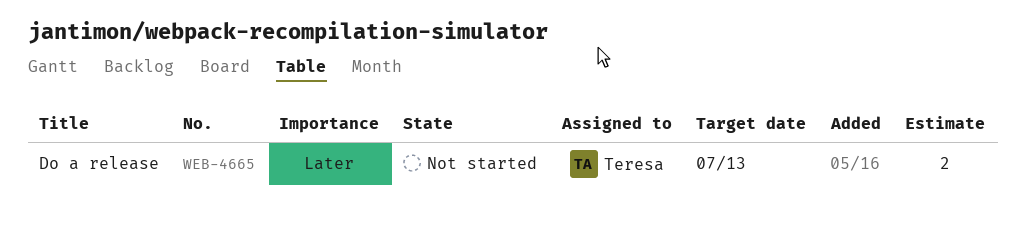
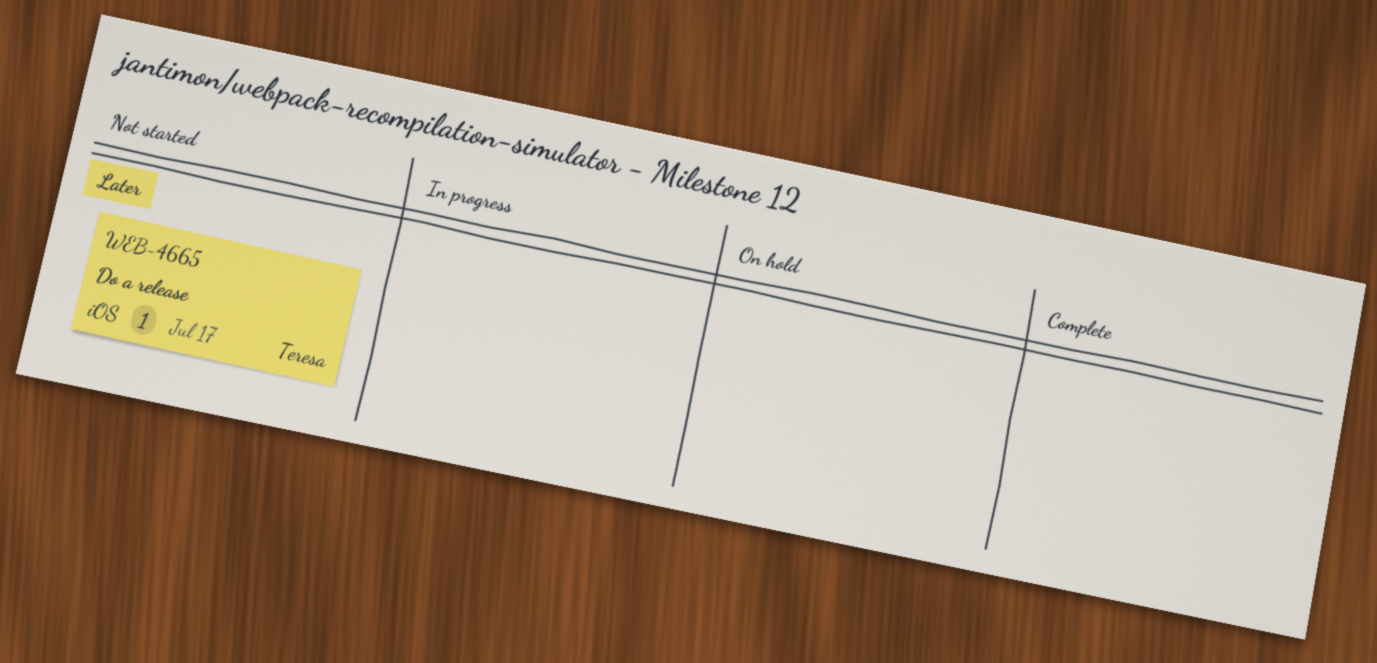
WEB-4665, estimate: 2 -> 1
WEB-4665, due: Jul 13 -> Jul 17

